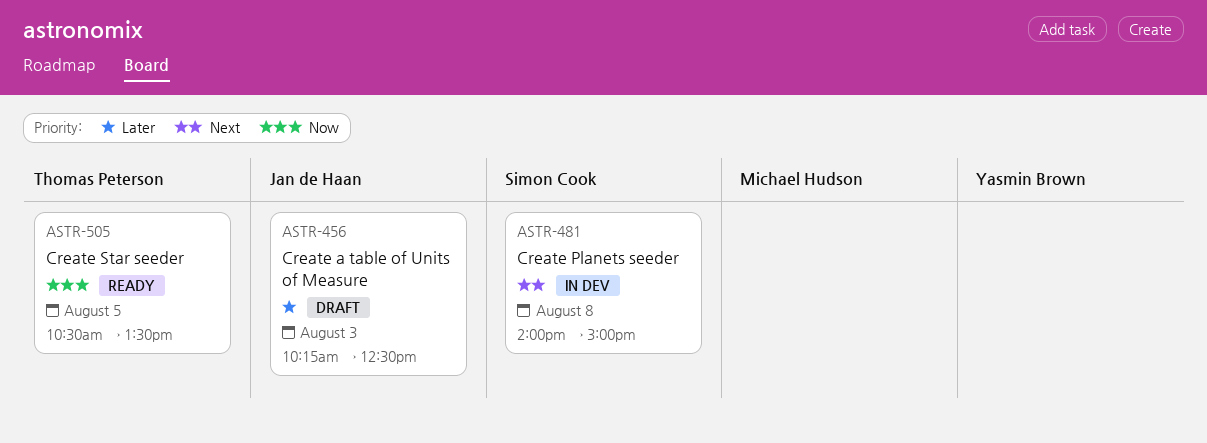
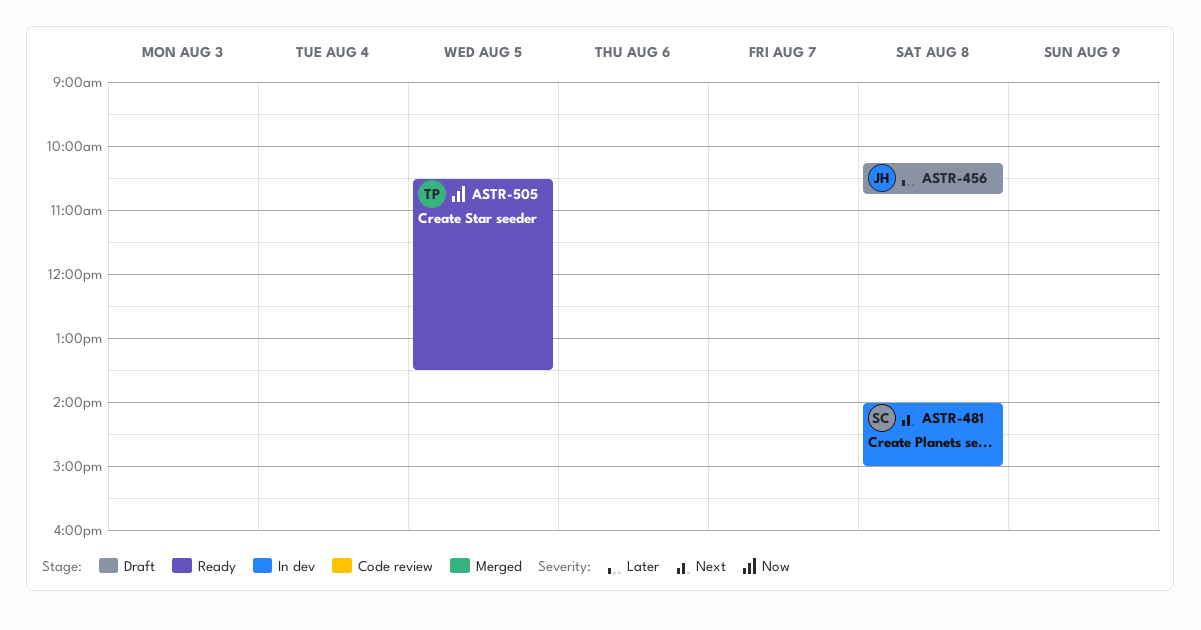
ASTR-456, day: Aug 3 -> Aug 8
ASTR-456, ends: 12:30 -> 10:45

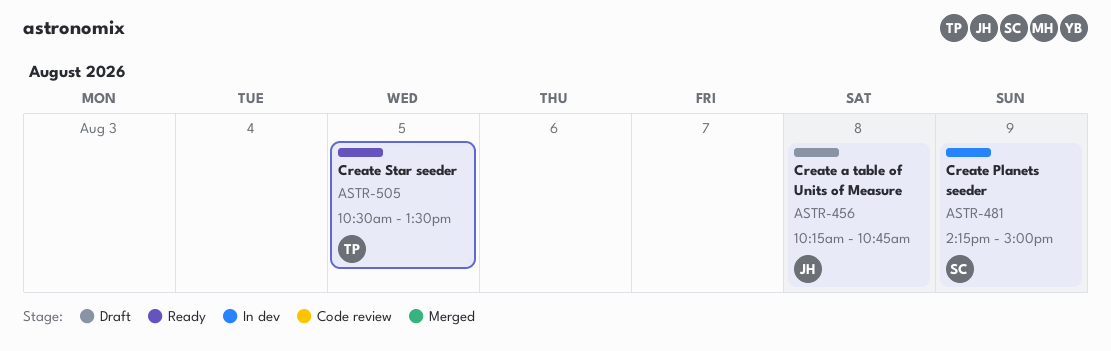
ASTR-481, day: Aug 8 -> Aug 9
ASTR-481, begins: 14:00 -> 14:15

